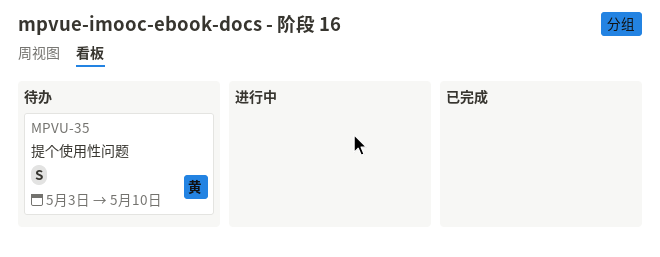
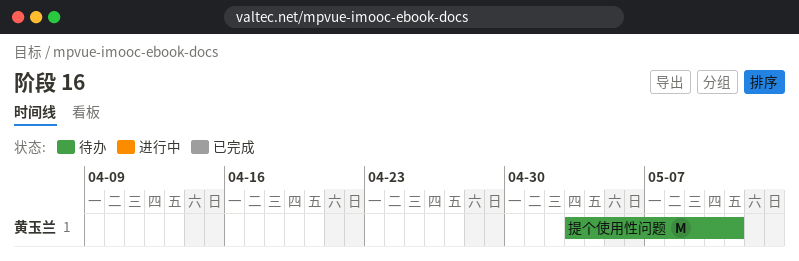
提个使用性问题, estimate: S -> M
提个使用性问题, due: May 10 -> May 11

